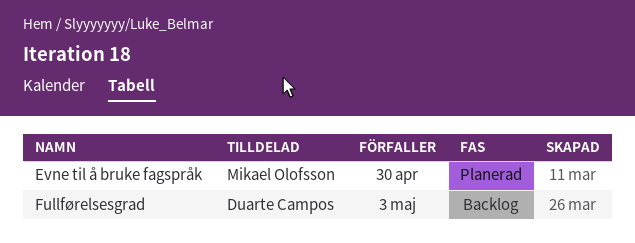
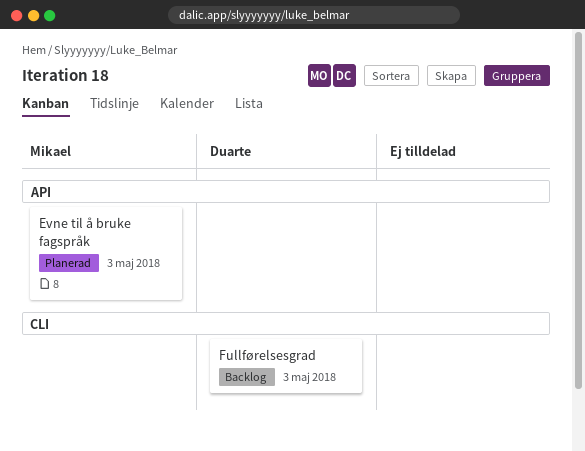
Evne til å bruke fagspråk, due: Apr 30 -> May 3

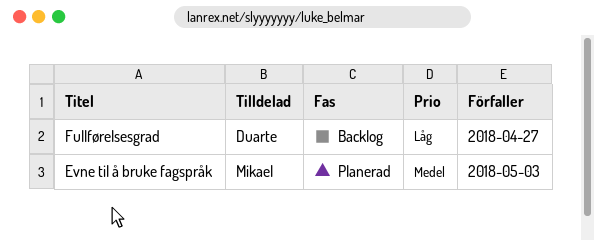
Fullførelsesgrad, due: May 3 -> Apr 27

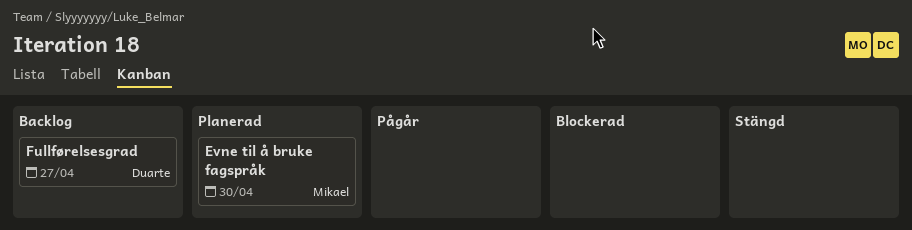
Evne til å bruke fagspråk, due: May 3 -> Apr 30

